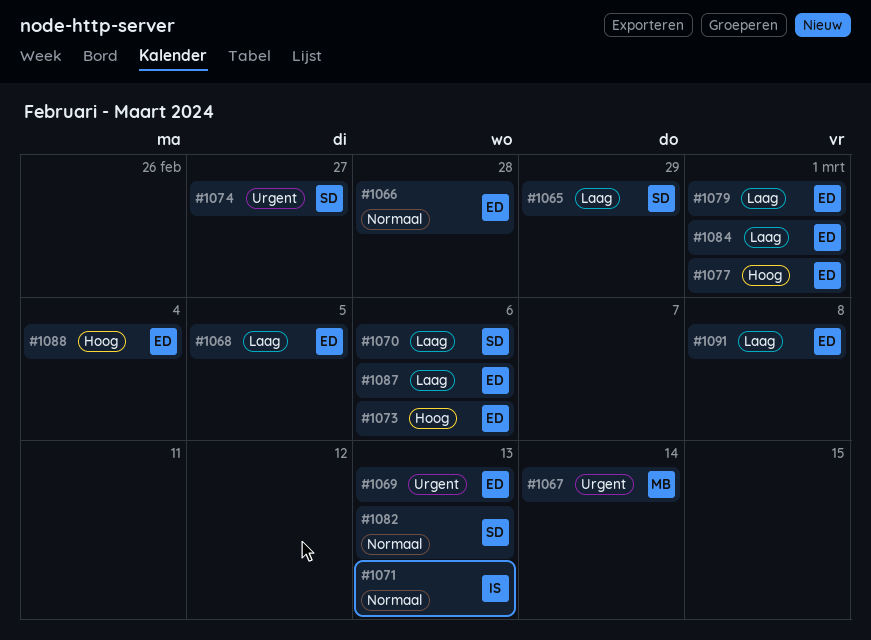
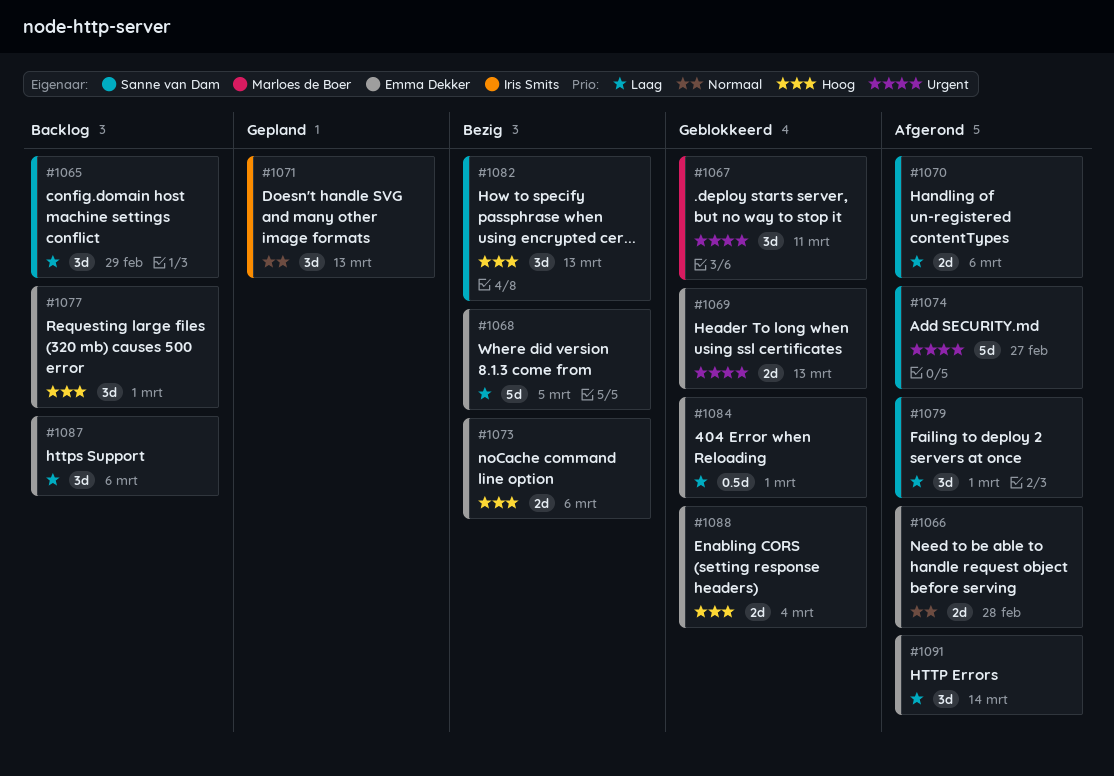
#1067, due: Mar 14 -> Mar 11
#1079, owner: Emma Dekker -> Sanne van Dam
#1082, priority: Normaal -> Hoog
#1091, due: Mar 8 -> Mar 14

